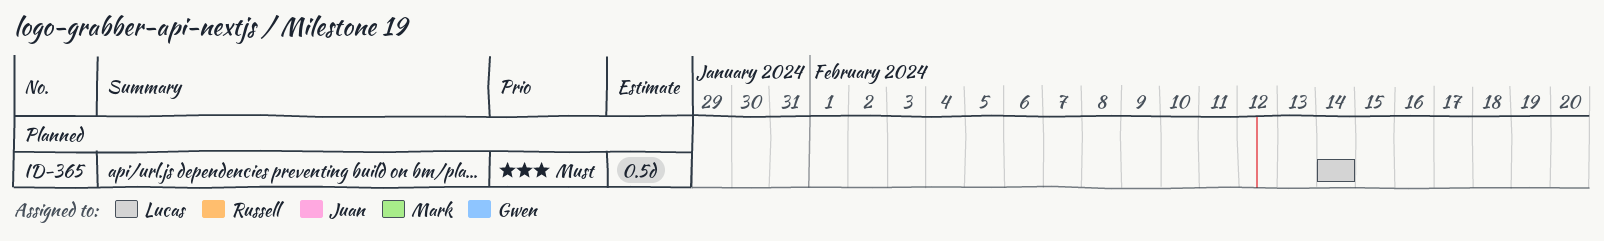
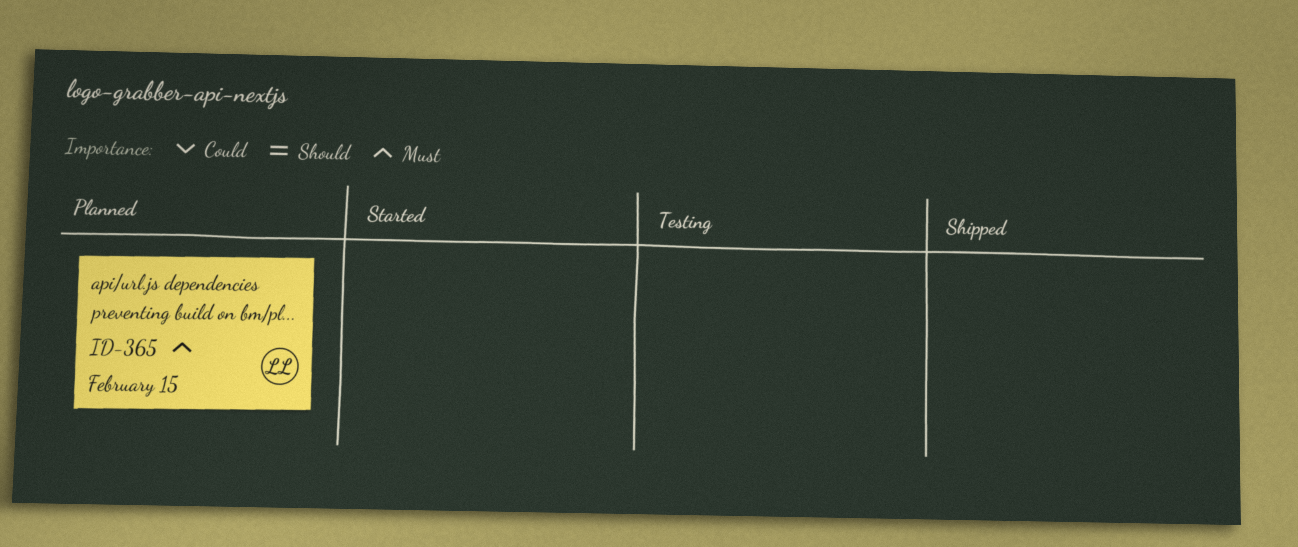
ID-365, due: Feb 14 -> Feb 15

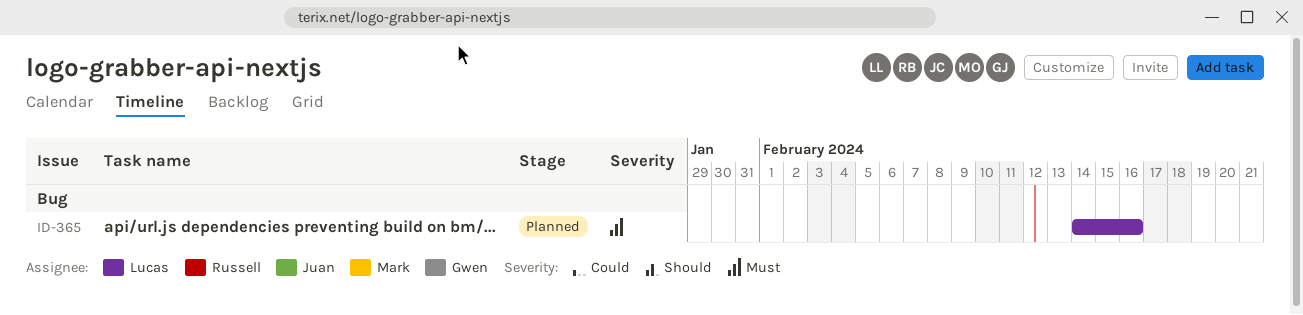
ID-365, due: Feb 15 -> Feb 16

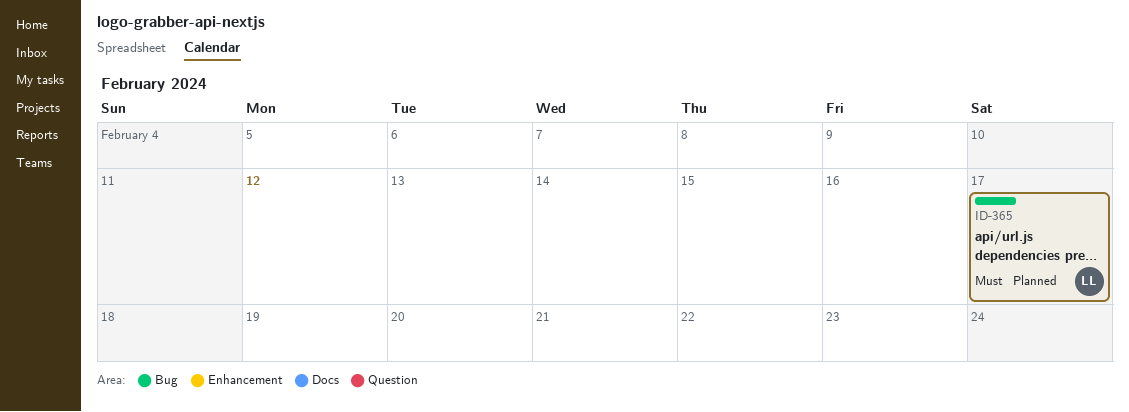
ID-365, due: Feb 16 -> Feb 17

